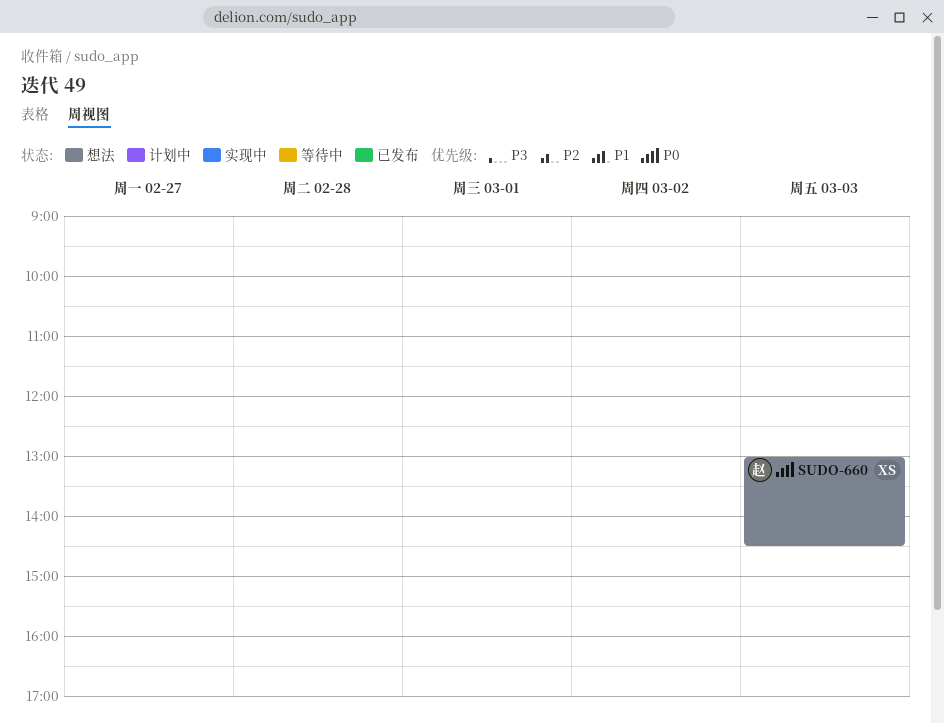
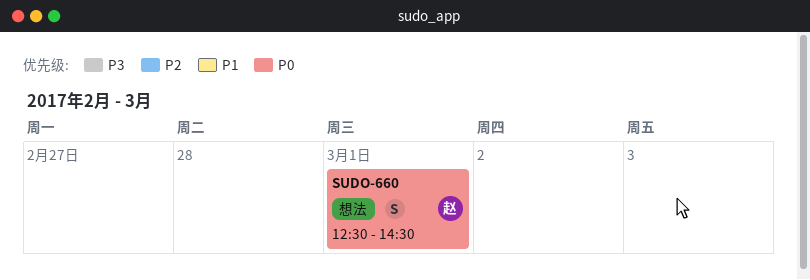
SUDO-660, estimate: XS -> S
SUDO-660, day: Mar 3 -> Mar 1
SUDO-660, begins: 13:00 -> 12:30

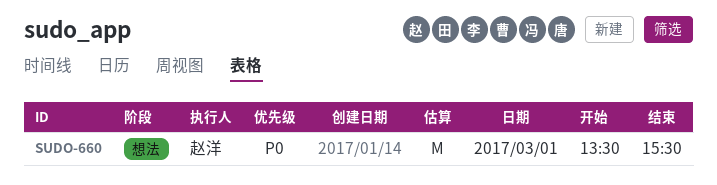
SUDO-660, estimate: S -> M
SUDO-660, begins: 12:30 -> 13:30
SUDO-660, ends: 14:30 -> 15:30

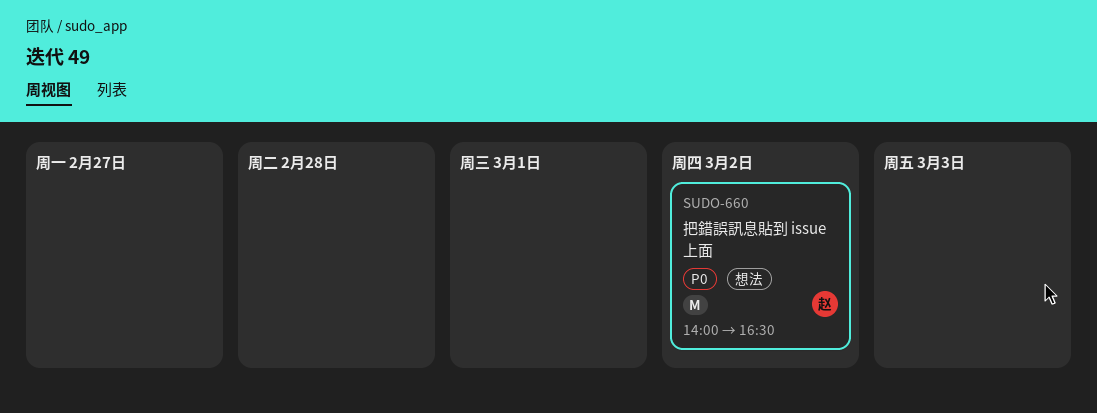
SUDO-660, day: Mar 1 -> Mar 2
SUDO-660, begins: 13:30 -> 14:00
SUDO-660, ends: 15:30 -> 16:30

